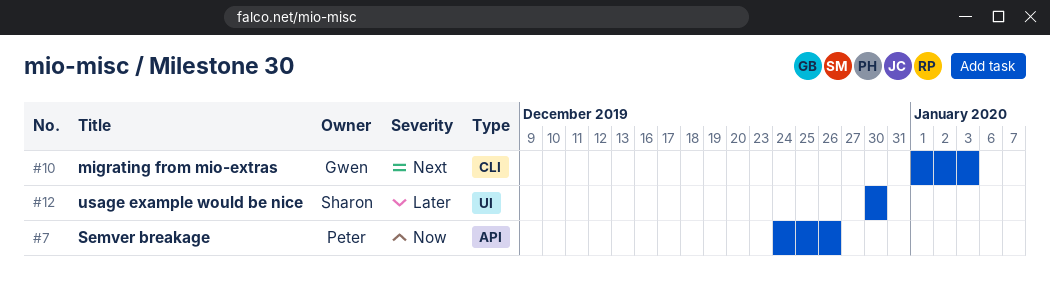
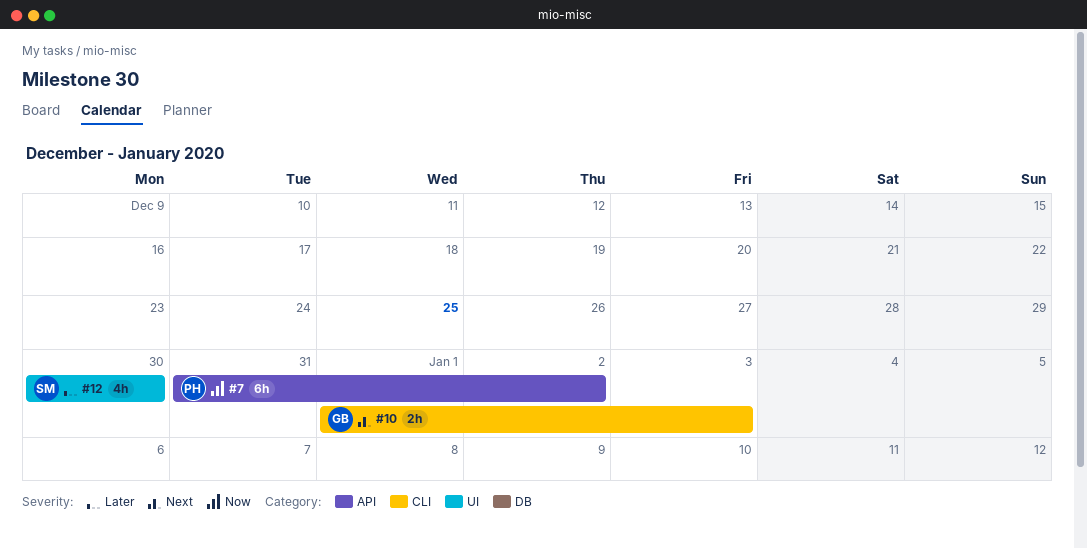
#7, start: Dec 24 -> Dec 31
#7, due: Dec 26 -> Jan 2

